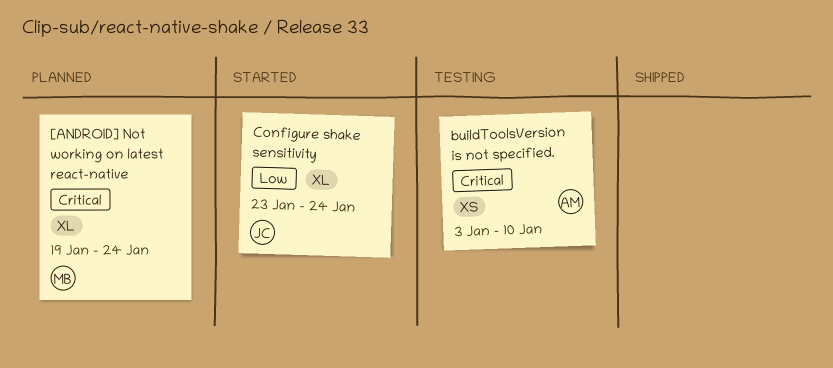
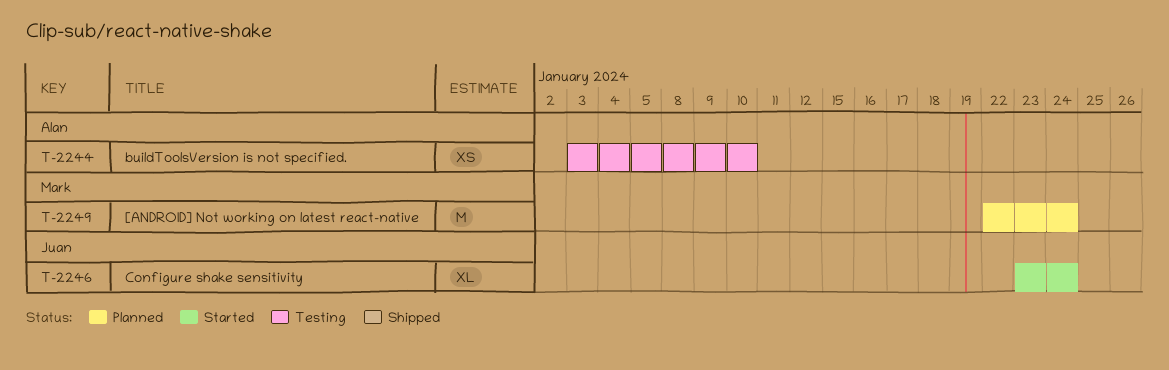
[ANDROID] Not working on latest react-native, estimate: XL -> M
[ANDROID] Not working on latest react-native, start: Jan 19 -> Jan 22

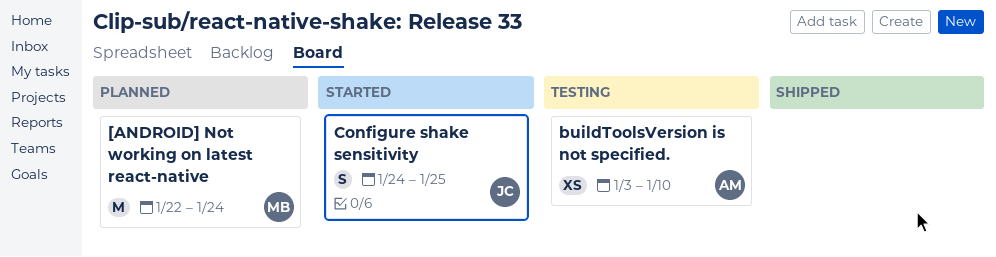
Configure shake sensitivity, estimate: XL -> S
Configure shake sensitivity, start: Jan 23 -> Jan 24
Configure shake sensitivity, due: Jan 24 -> Jan 25

